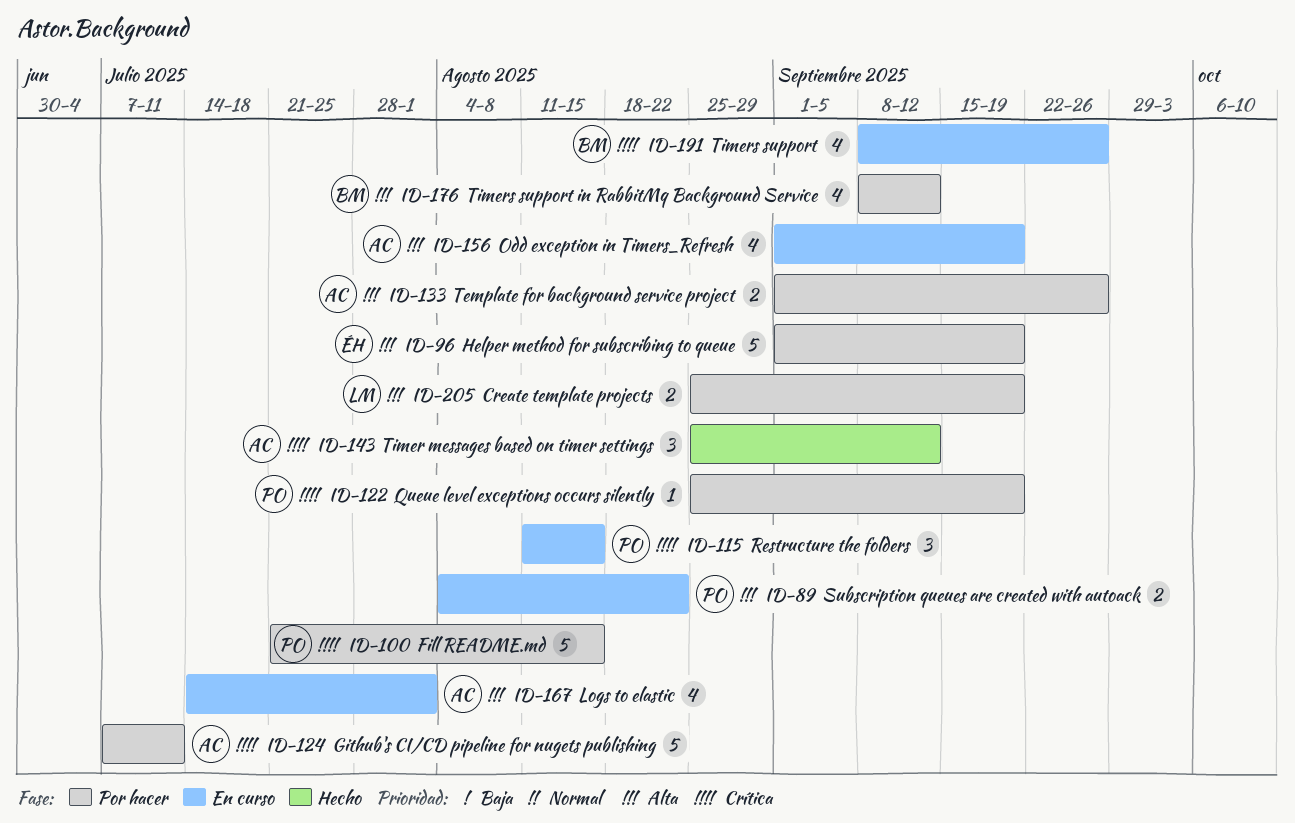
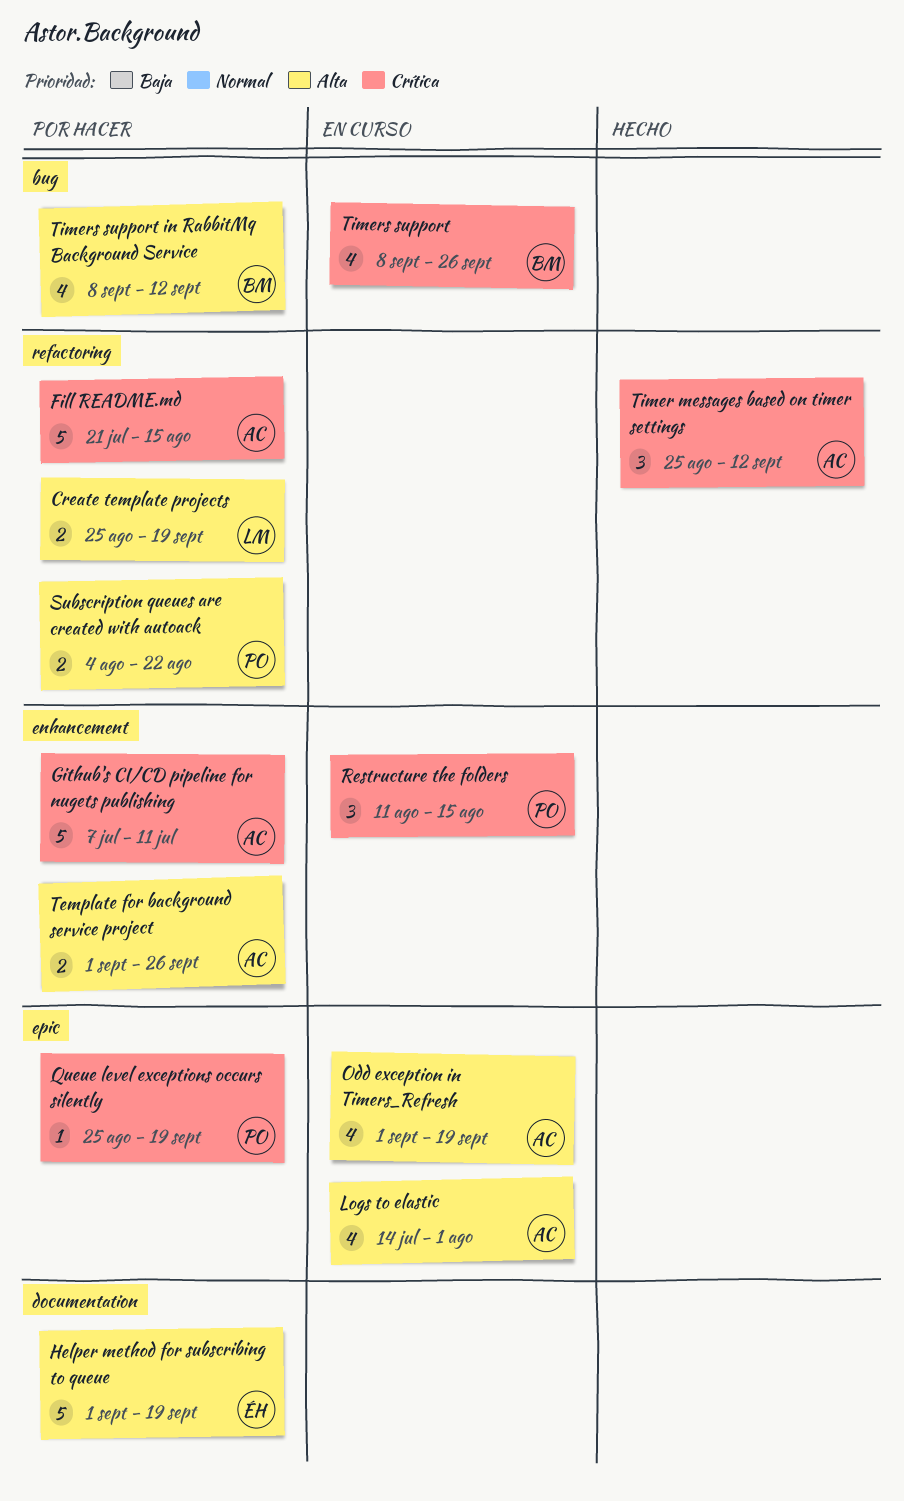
Fill README.md, owner: PO -> AC
Subscription queues are created with autoack, status: En curso -> Por hacer

